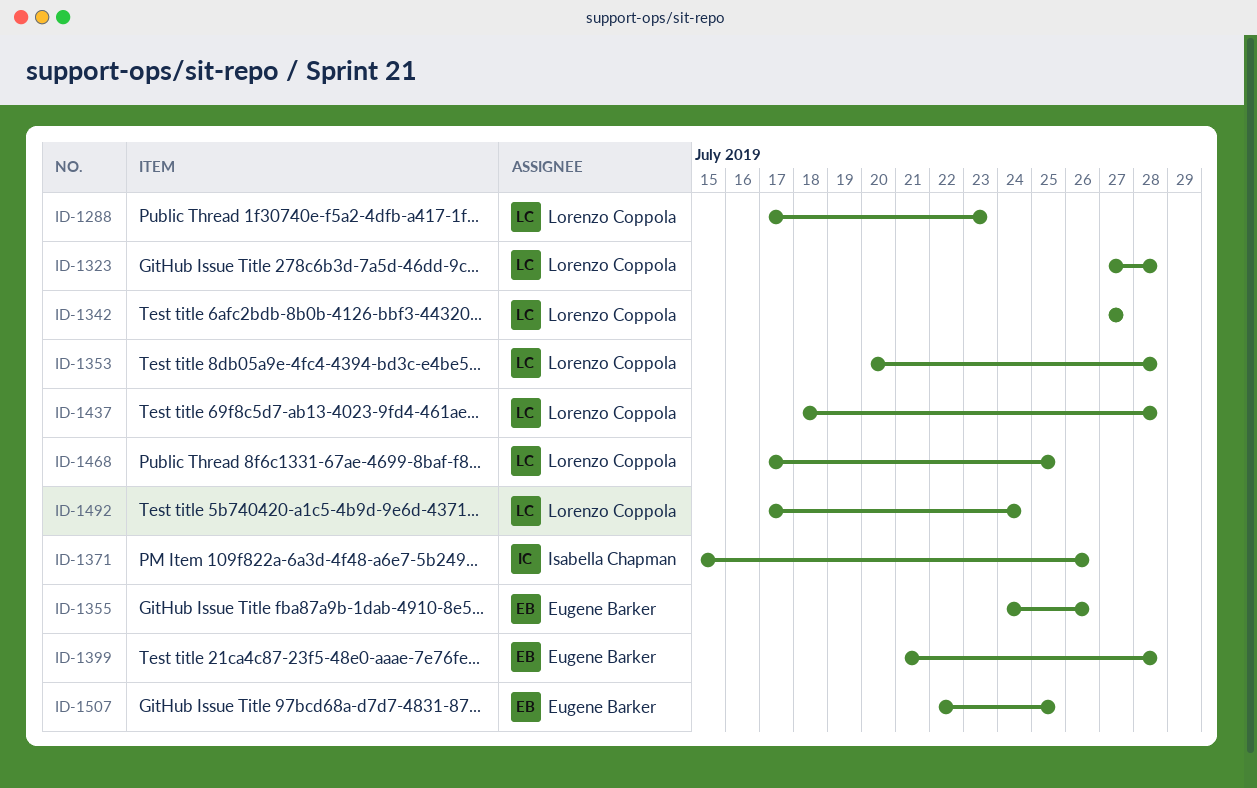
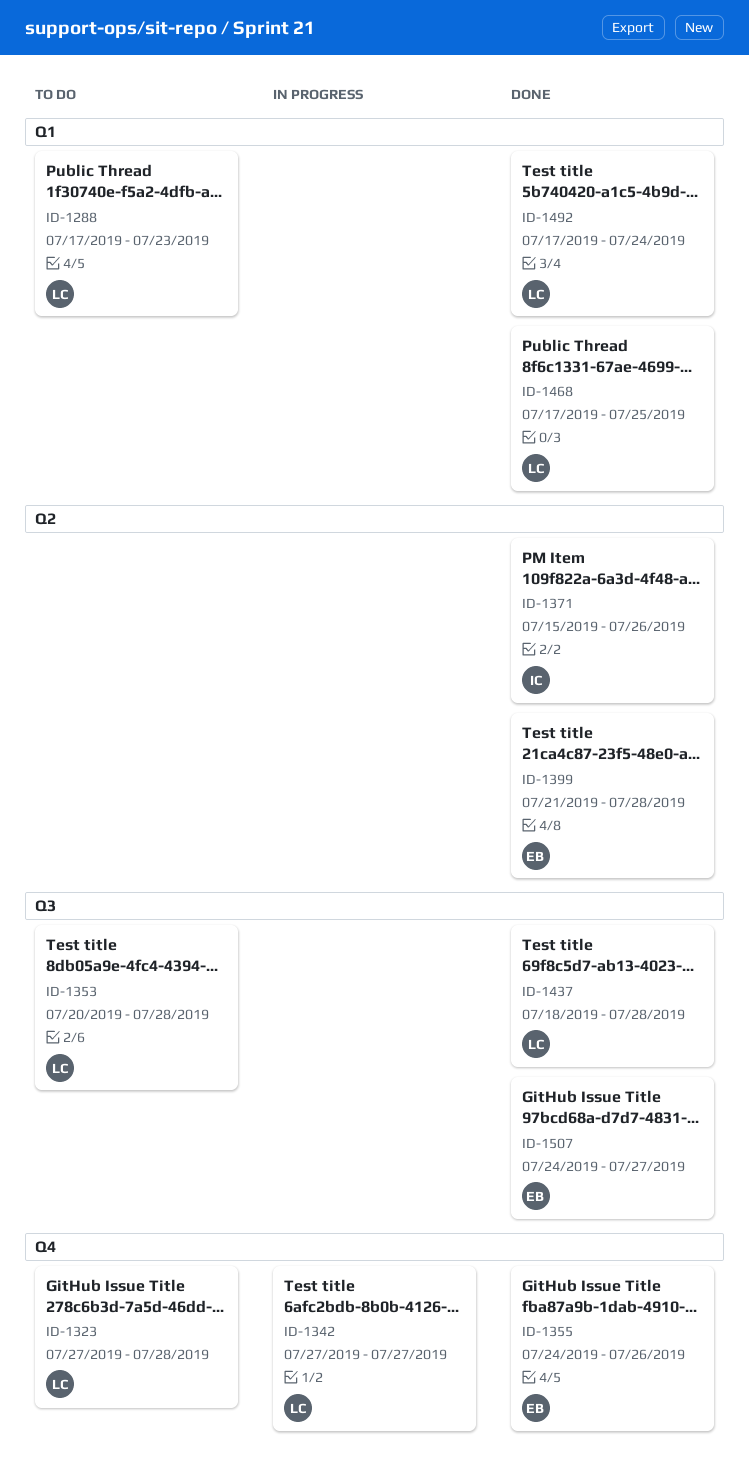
ID-1507, start: Jul 22 -> Jul 24
ID-1507, due: Jul 25 -> Jul 27

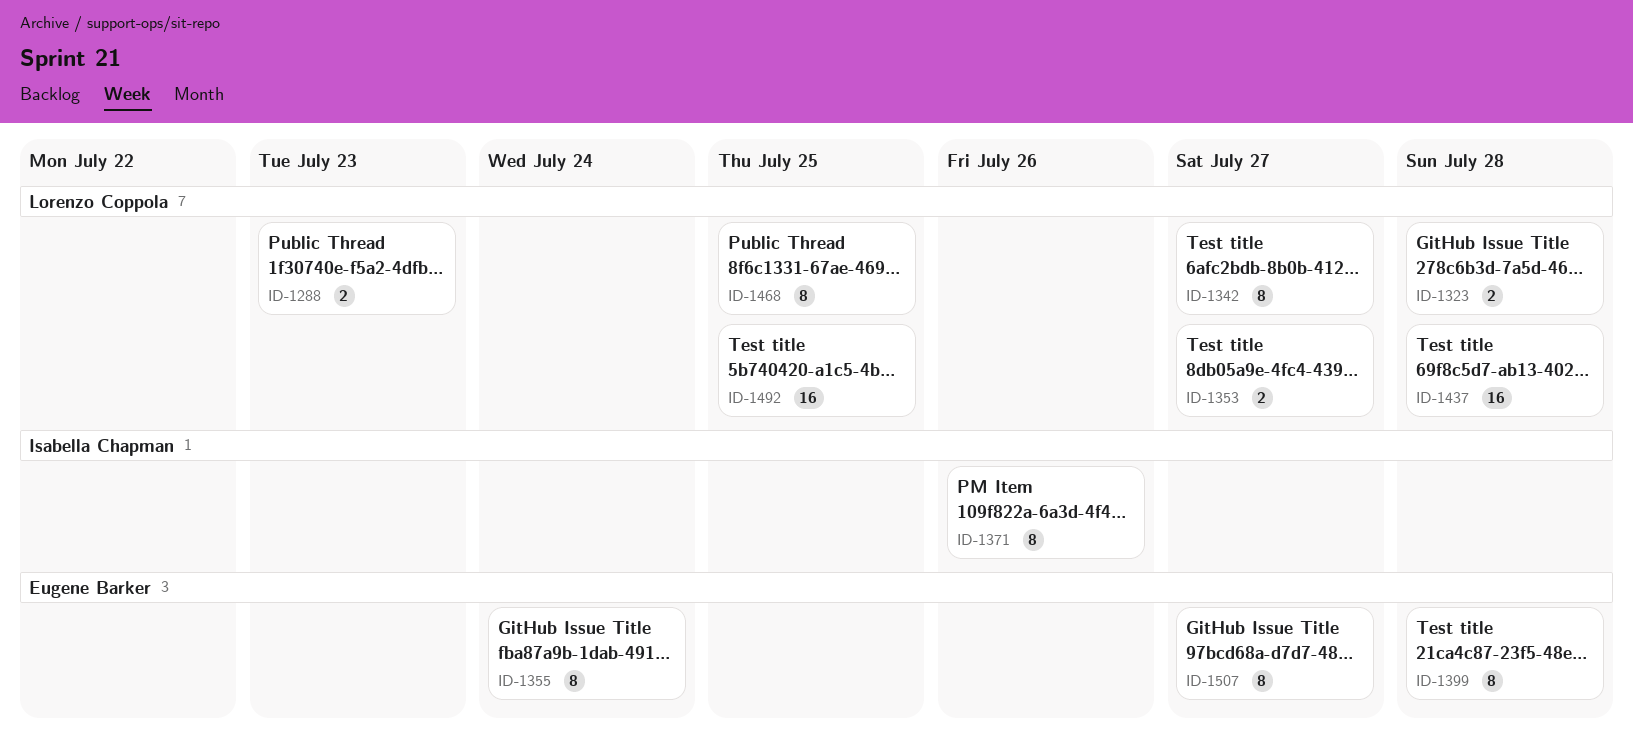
ID-1353, due: Jul 28 -> Jul 27
ID-1355, due: Jul 26 -> Jul 24
ID-1492, due: Jul 24 -> Jul 25

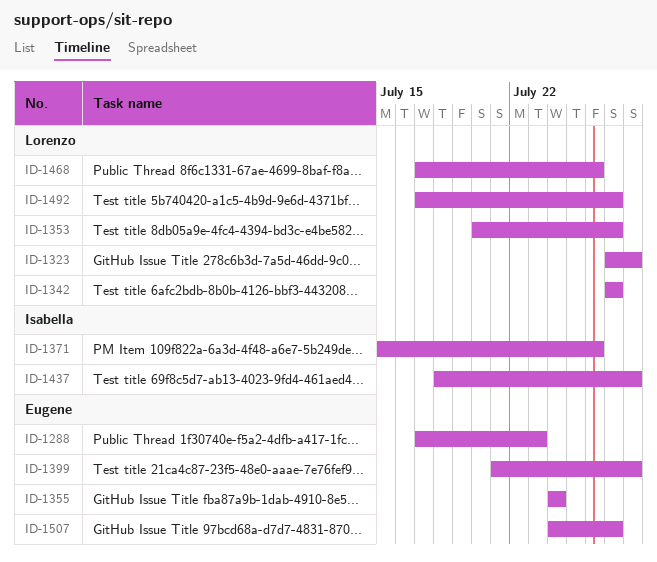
ID-1288, owner: Lorenzo Coppola -> Eugene Barker
ID-1437, owner: Lorenzo Coppola -> Isabella Chapman
ID-1468, due: Jul 25 -> Jul 26
ID-1492, due: Jul 25 -> Jul 27

